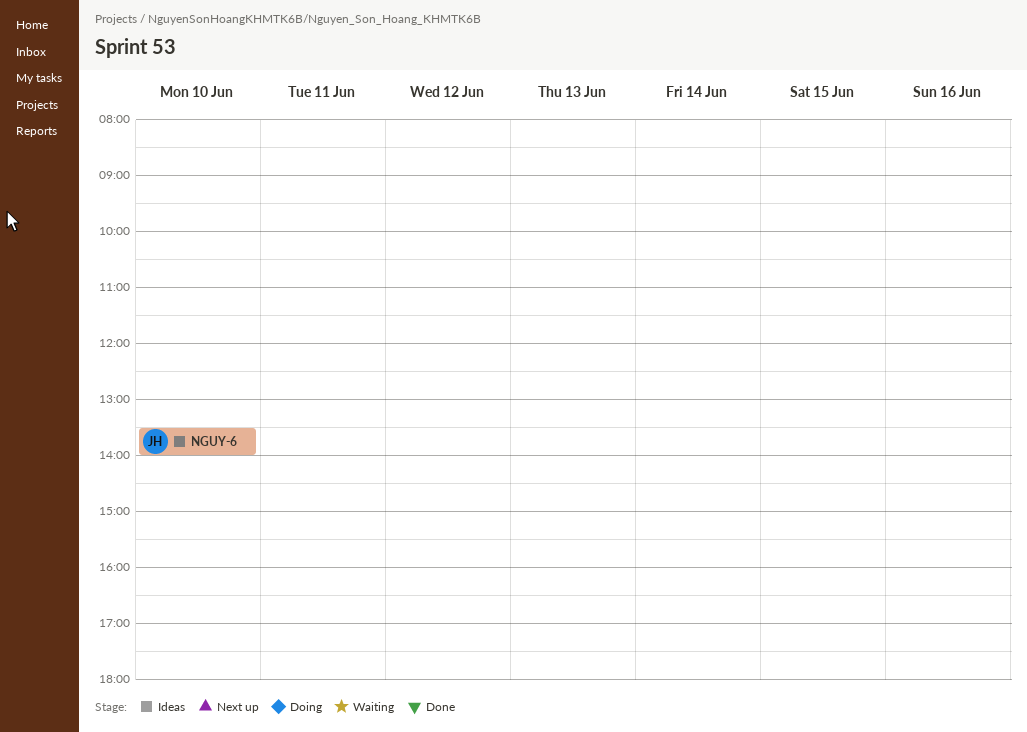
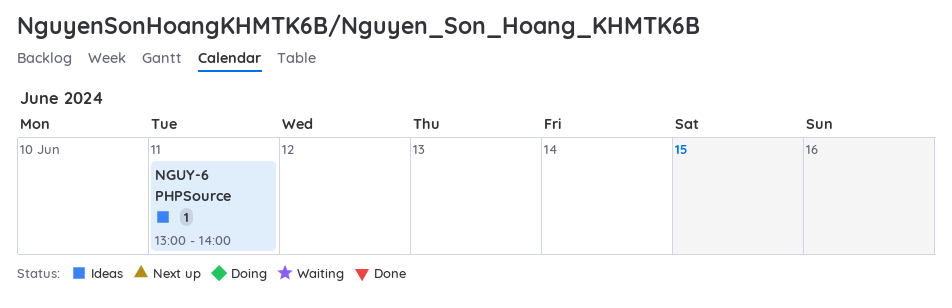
NGUY-6, day: Jun 10 -> Jun 11
NGUY-6, begins: 13:30 -> 13:00

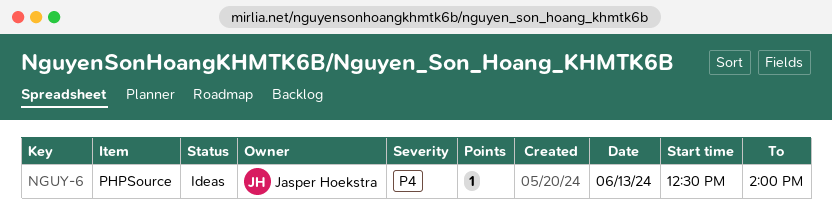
NGUY-6, day: Jun 11 -> Jun 13
NGUY-6, begins: 13:00 -> 12:30

